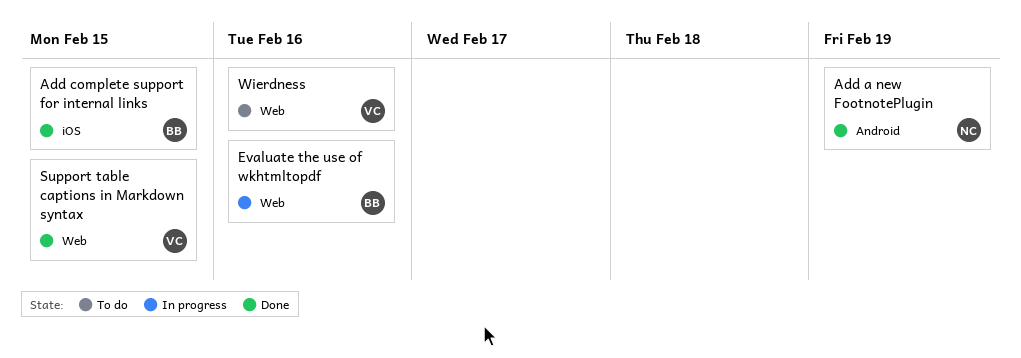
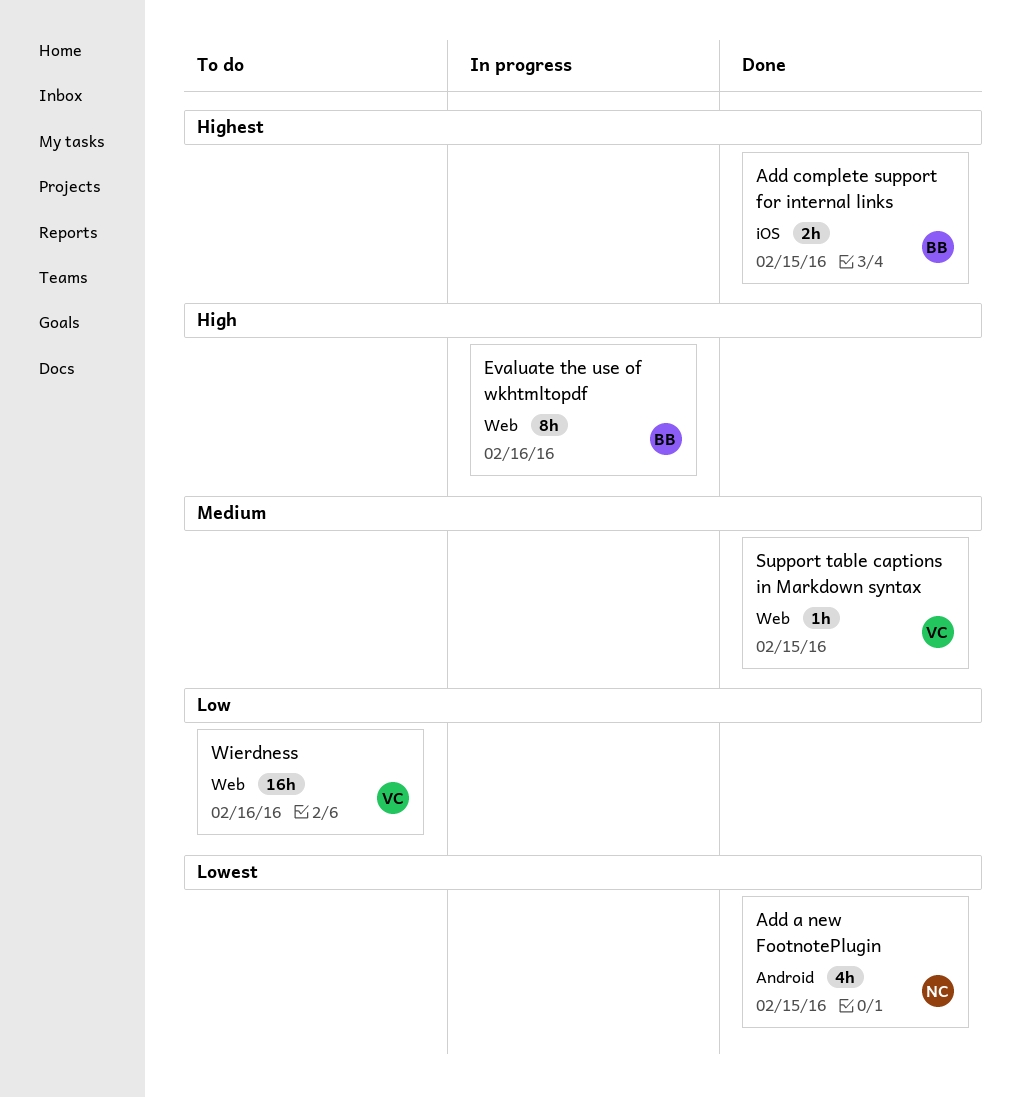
Add a new FootnotePlugin, due: Feb 19 -> Feb 15

